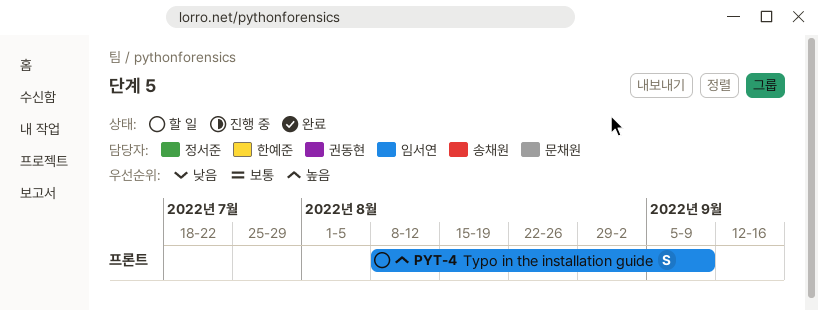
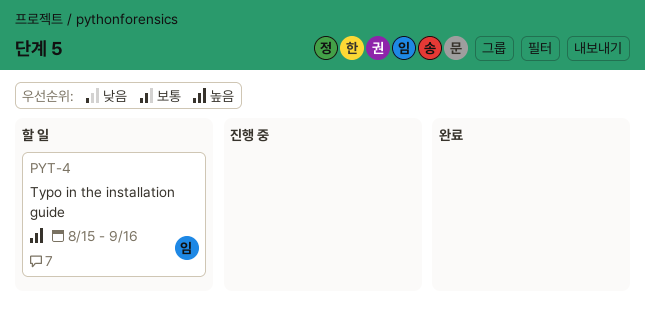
PYT-4, start: Aug 8 -> Aug 15
PYT-4, due: Sep 9 -> Sep 16

